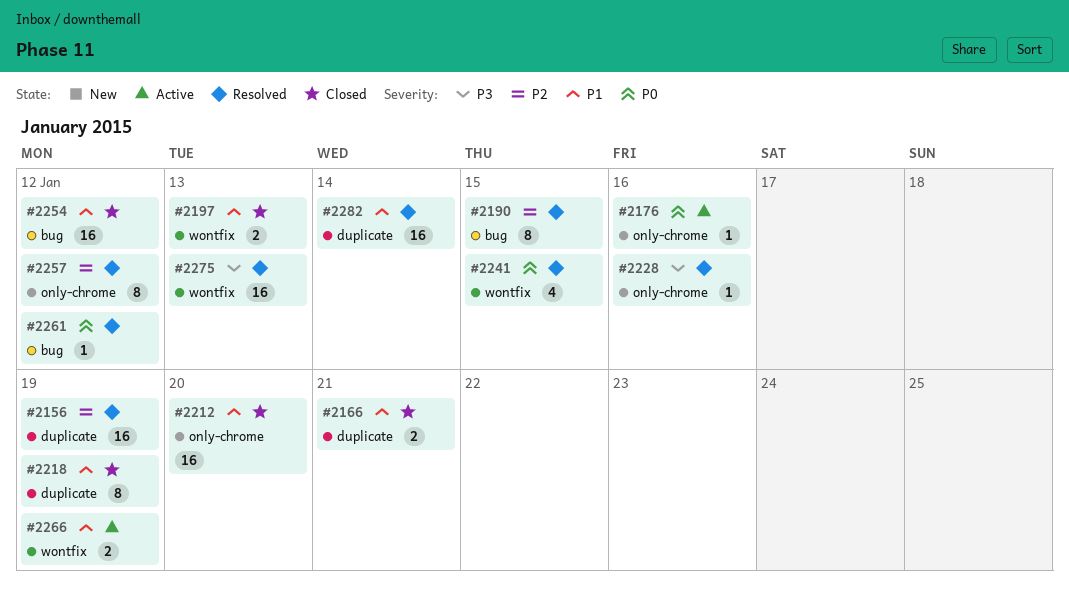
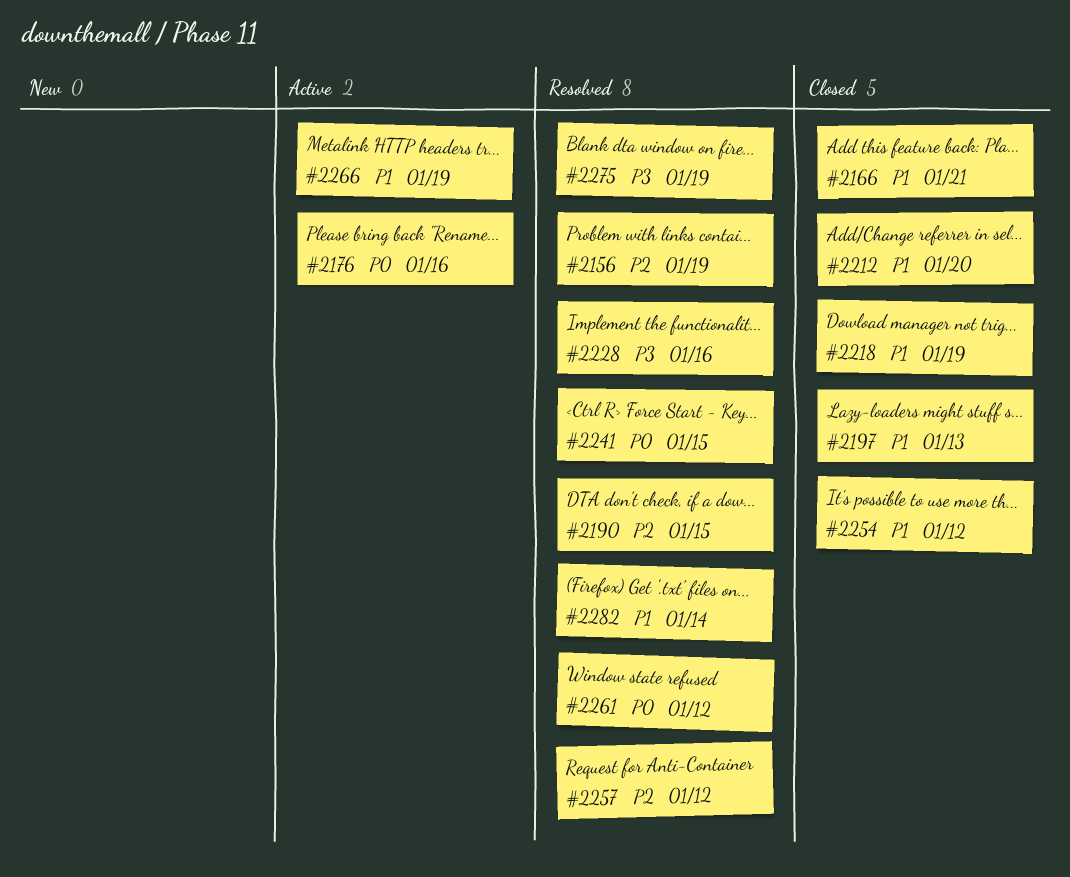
#2275, due: Jan 13 -> Jan 19

